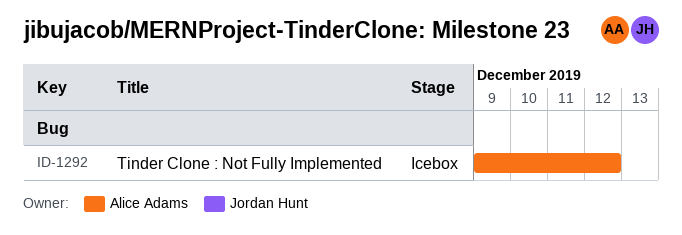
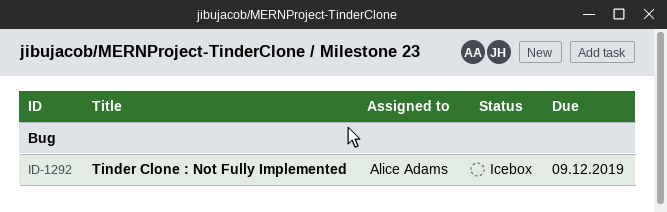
ID-1292, due: Dec 12 -> Dec 9

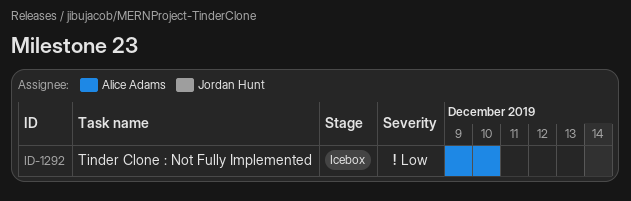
ID-1292, due: Dec 9 -> Dec 10

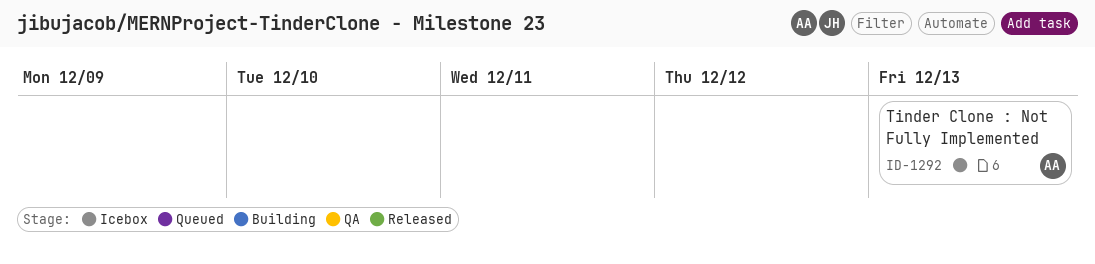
ID-1292, due: Dec 10 -> Dec 13

